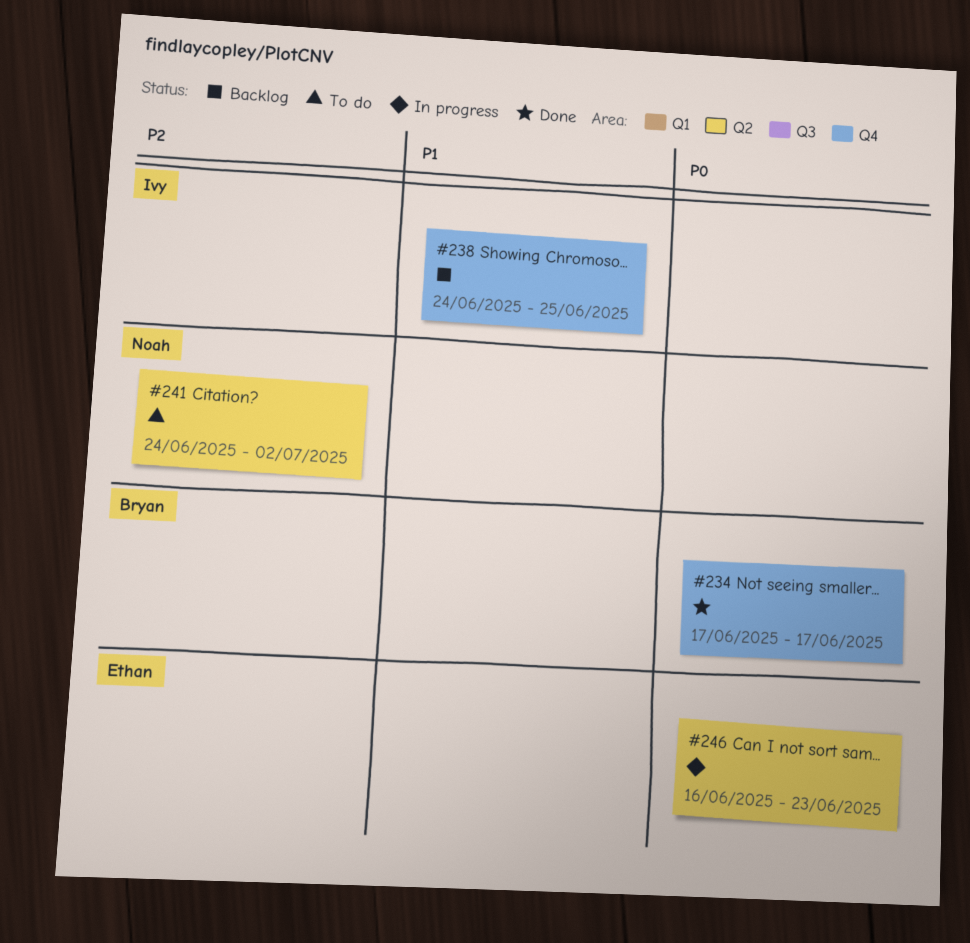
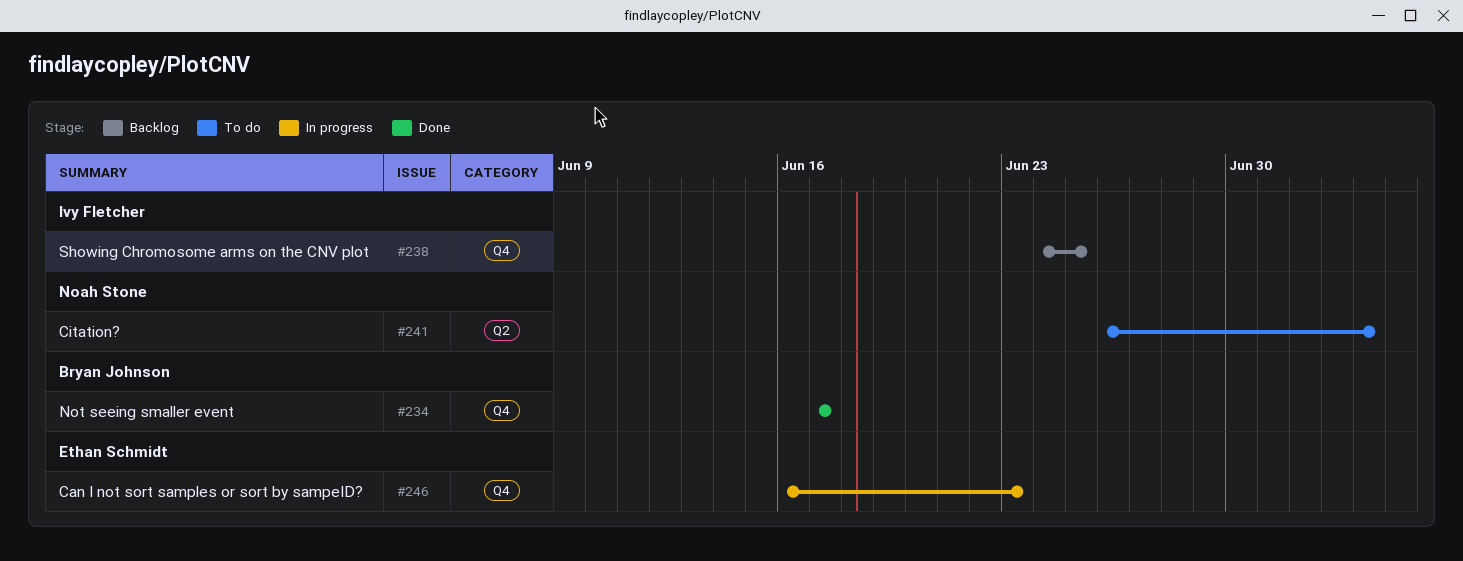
#241, start: Jun 24 -> Jun 26
#241, due: Jul 2 -> Jul 4
#246, label: Q2 -> Q4

